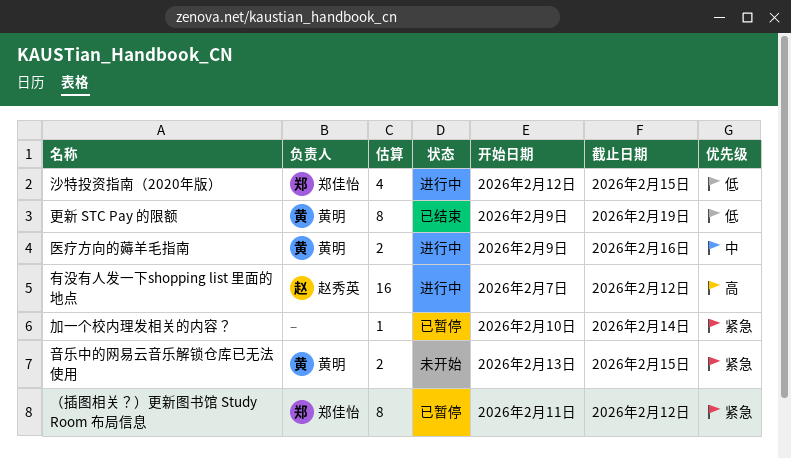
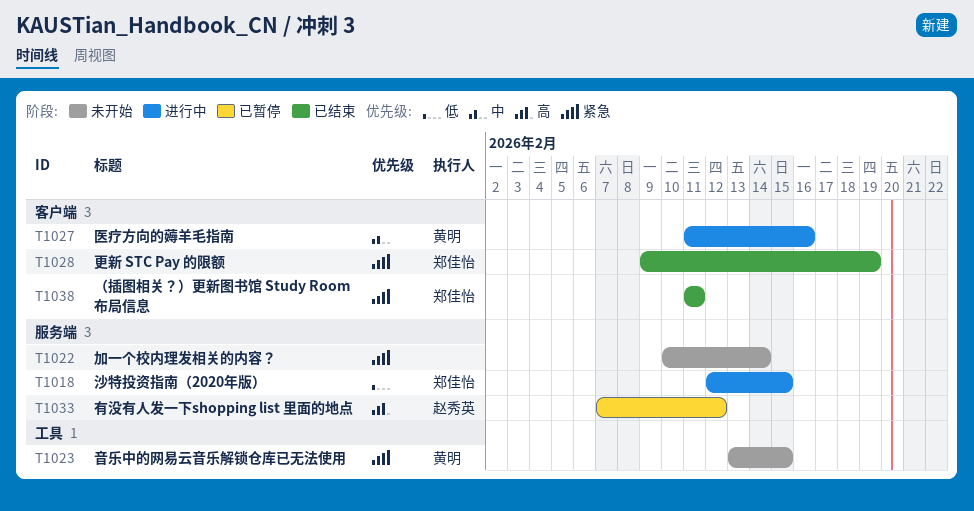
加一个校内理发相关的内容？, status: 已暂停 -> 未开始
医疗方向的薅羊毛指南, start: Feb 9 -> Feb 11
更新 STC Pay 的限额, owner: 黄明 -> 郑佳怡
更新 STC Pay 的限额, priority: 低 -> 紧急
有没有人发一下shopping list 里面的地点, status: 进行中 -> 已暂停
（插图相关？）更新图书馆 Study Room 布局信息, status: 已暂停 -> 已结束
（插图相关？）更新图书馆 Study Room 布局信息, due: Feb 12 -> Feb 11

